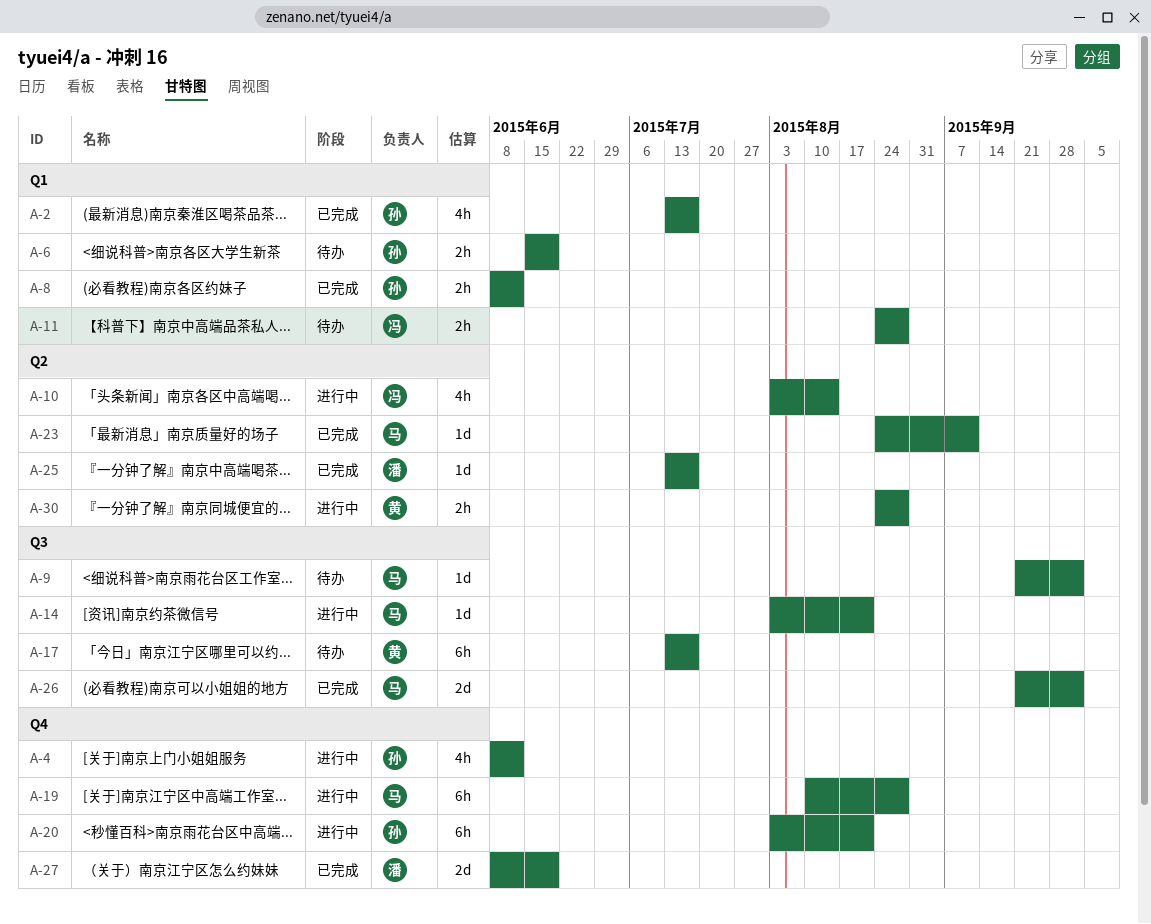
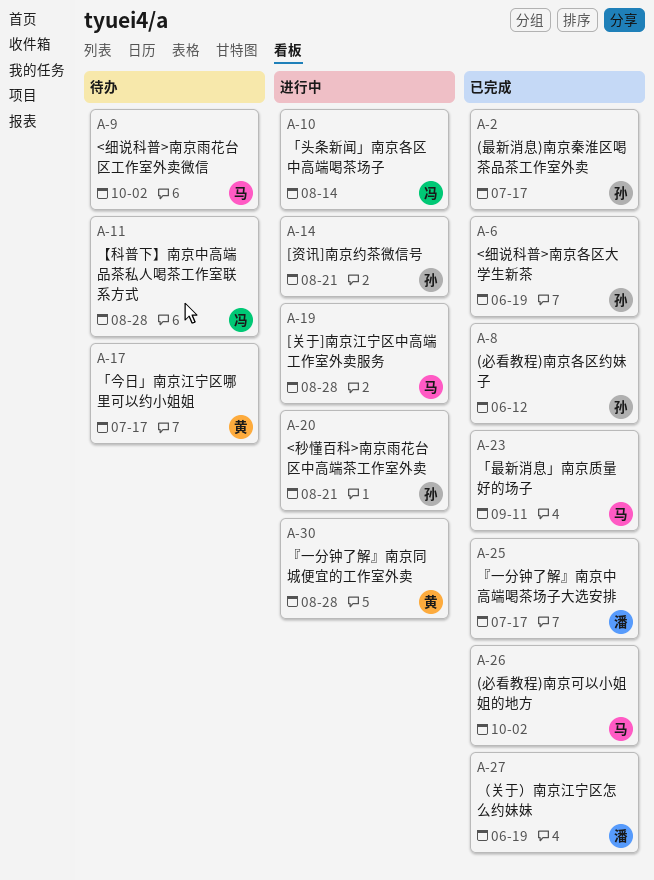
A-4: present -> none
A-6, status: 待办 -> 已完成
A-14, owner: 马 -> 孙

